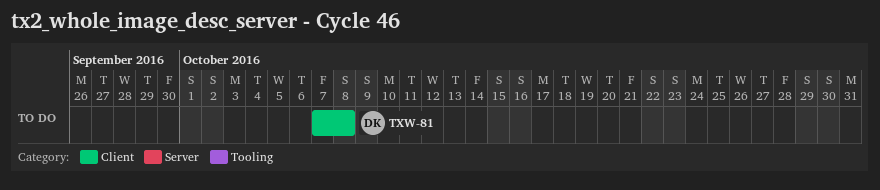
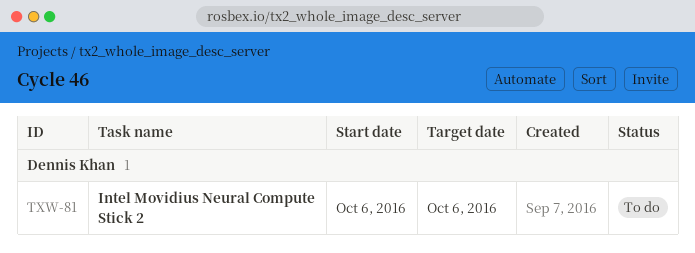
TXW-81, start: Oct 7 -> Oct 6
TXW-81, due: Oct 8 -> Oct 6

